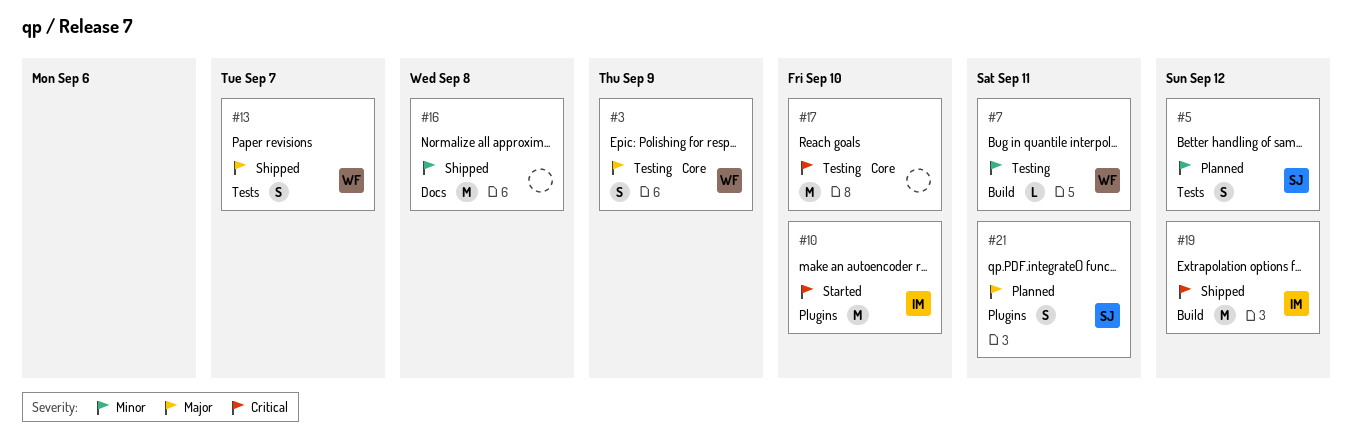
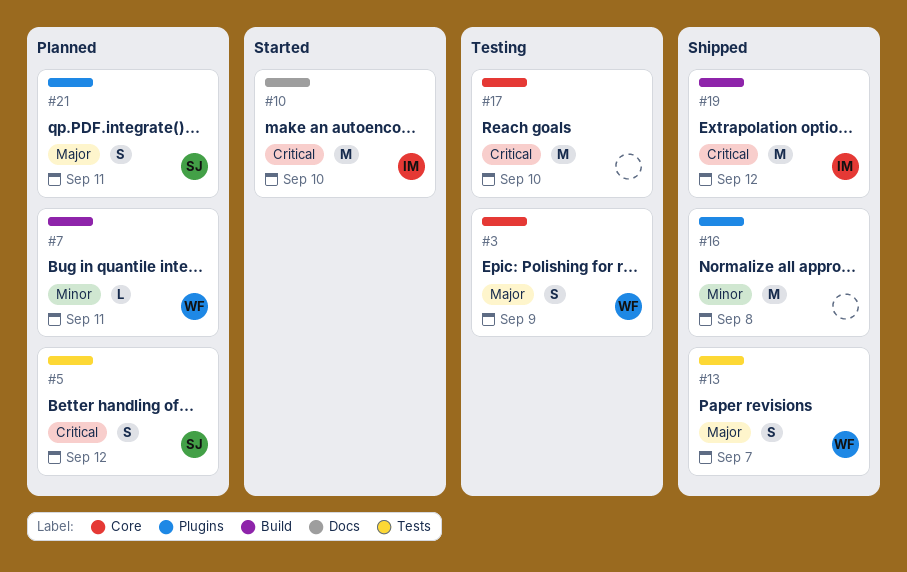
#5, priority: Minor -> Critical
#7, status: Testing -> Planned
#10, label: Plugins -> Docs
#16, label: Docs -> Plugins

